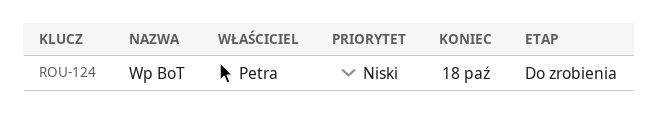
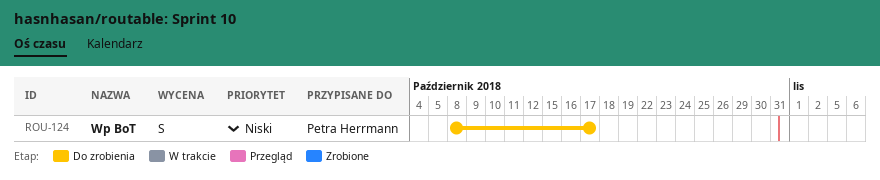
ROU-124, due: Oct 18 -> Oct 17

